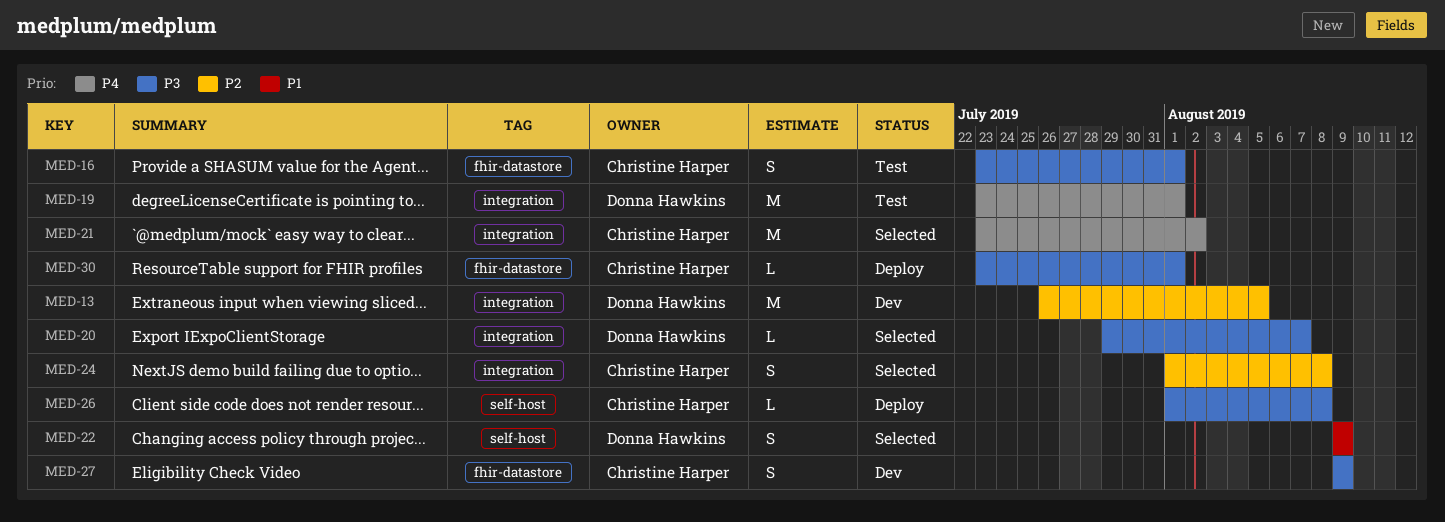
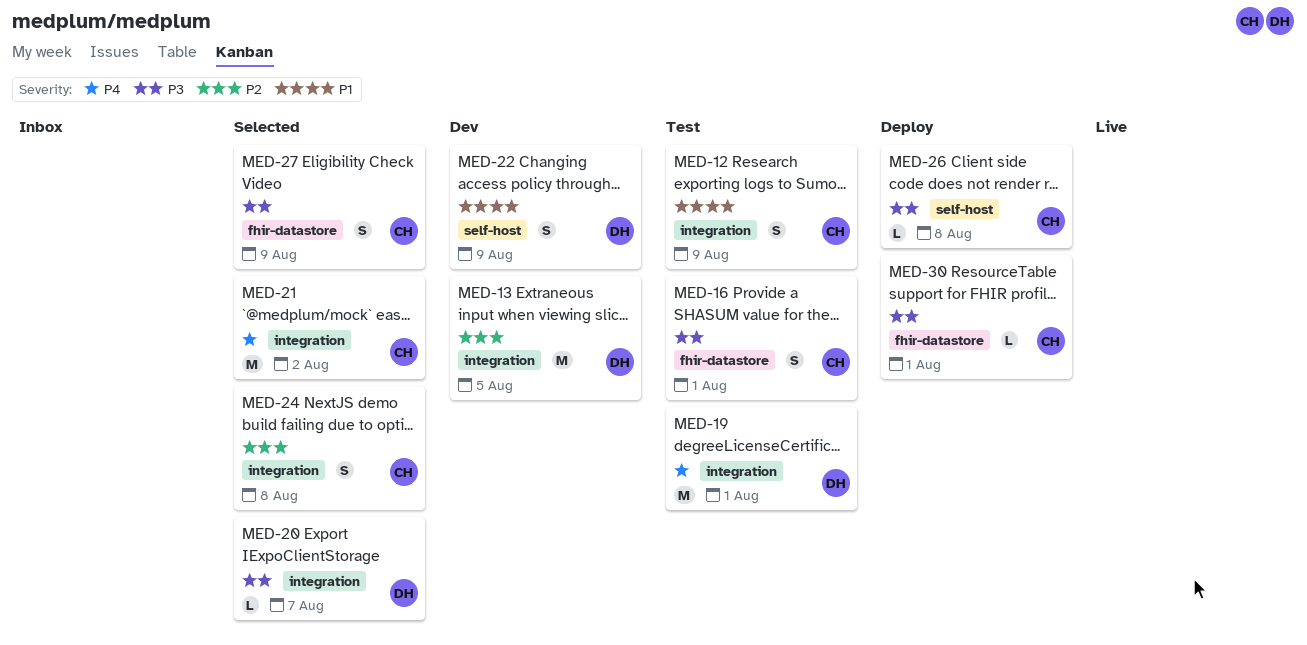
MED-12: none -> present
MED-22, status: Selected -> Dev
MED-27, status: Dev -> Selected

